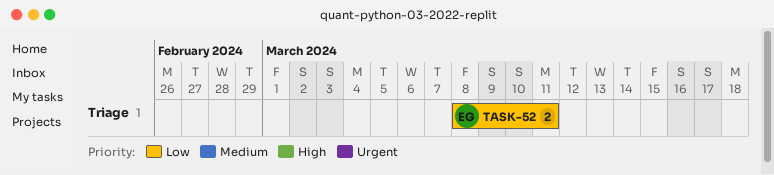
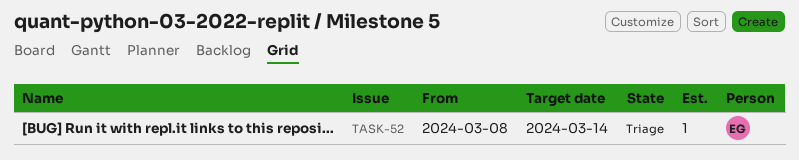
TASK-52, estimate: 2 -> 1
TASK-52, due: Mar 11 -> Mar 14

